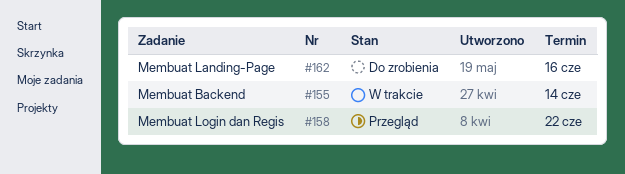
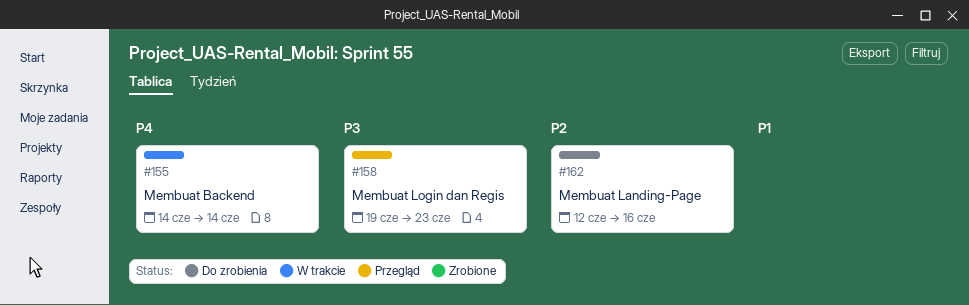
#158, due: Jun 22 -> Jun 23

